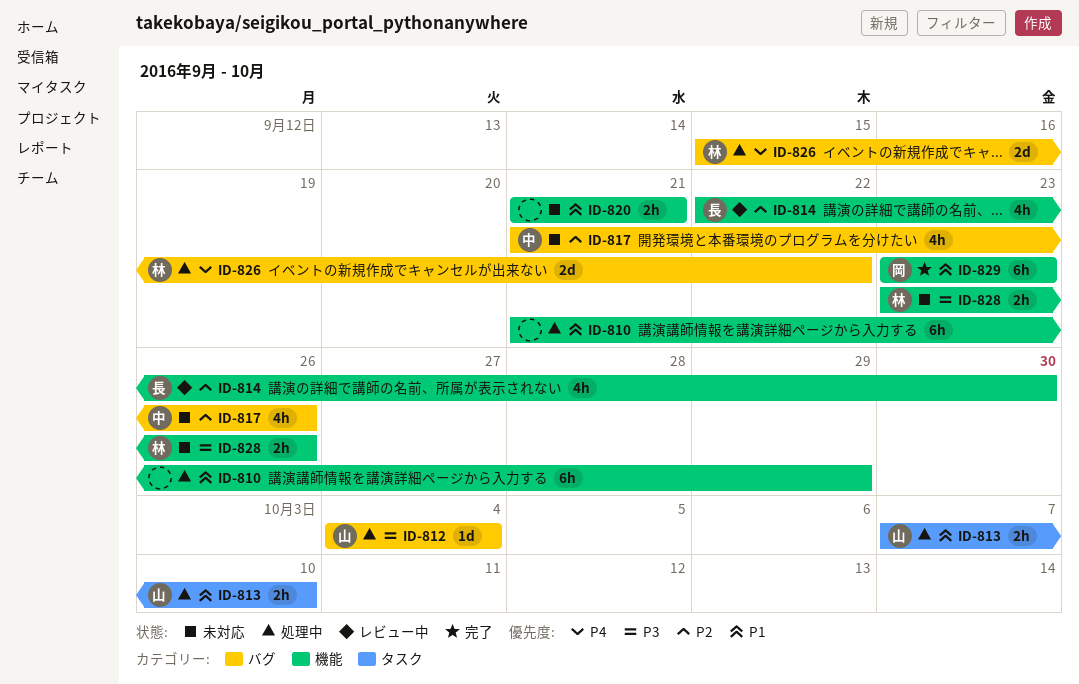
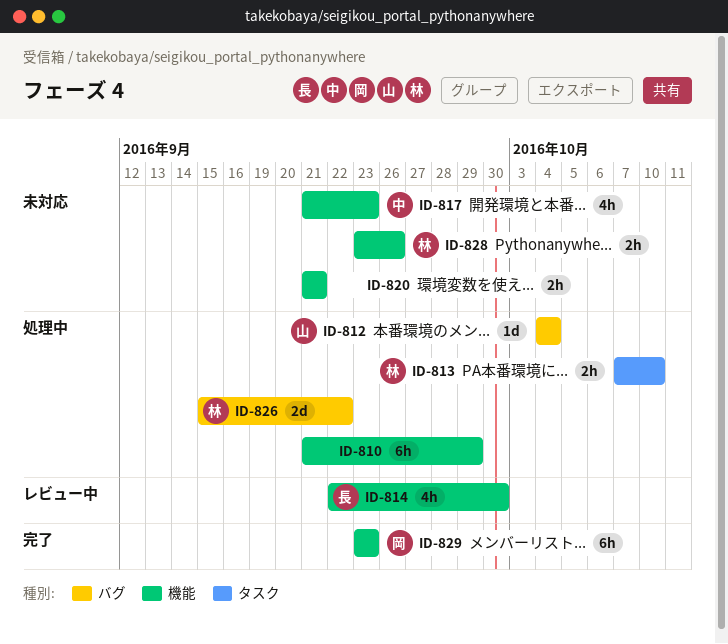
ID-813, owner: 山 -> 林
ID-817, label: バグ -> 機能
ID-817, due: Sep 26 -> Sep 23

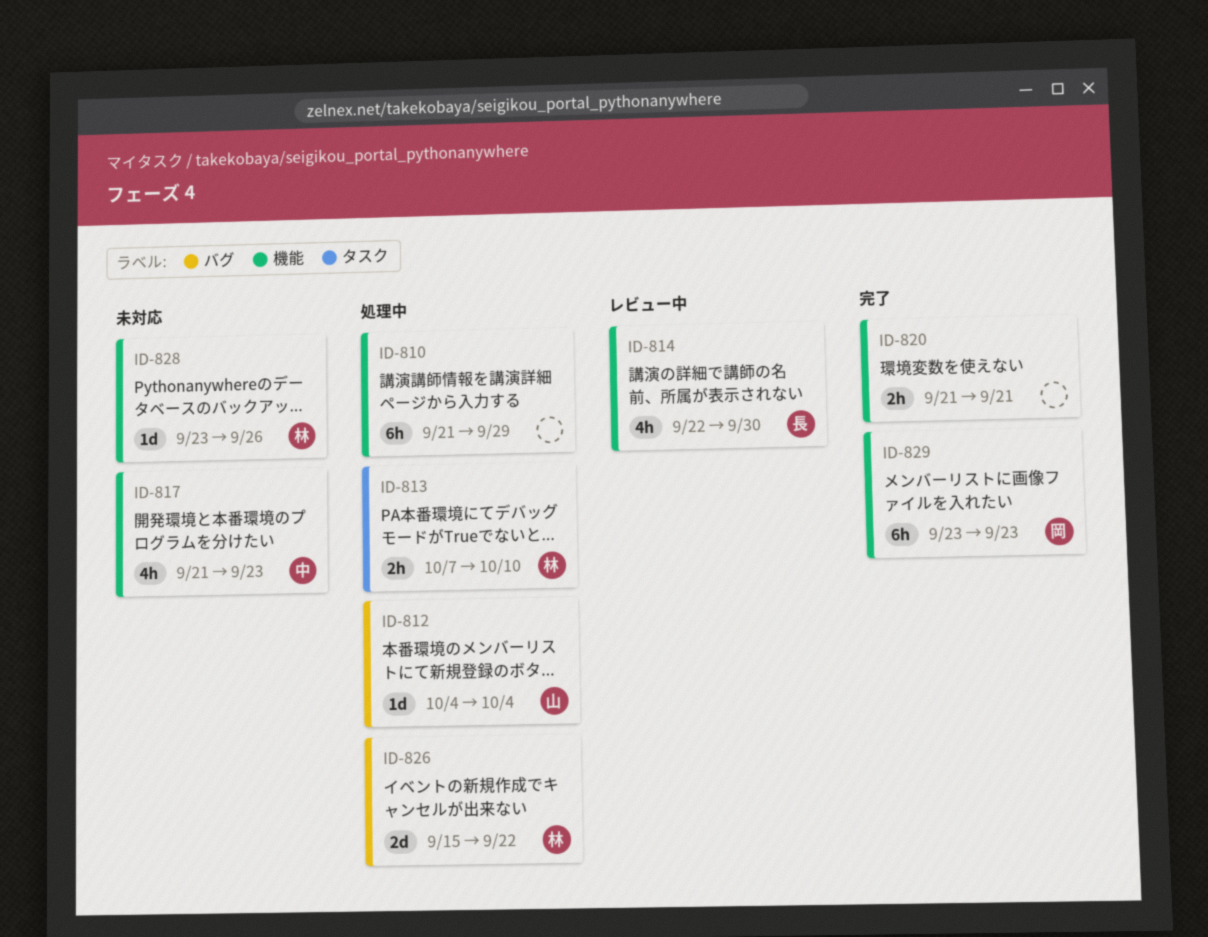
ID-820, status: 未対応 -> 完了
ID-828, estimate: 2h -> 1d

